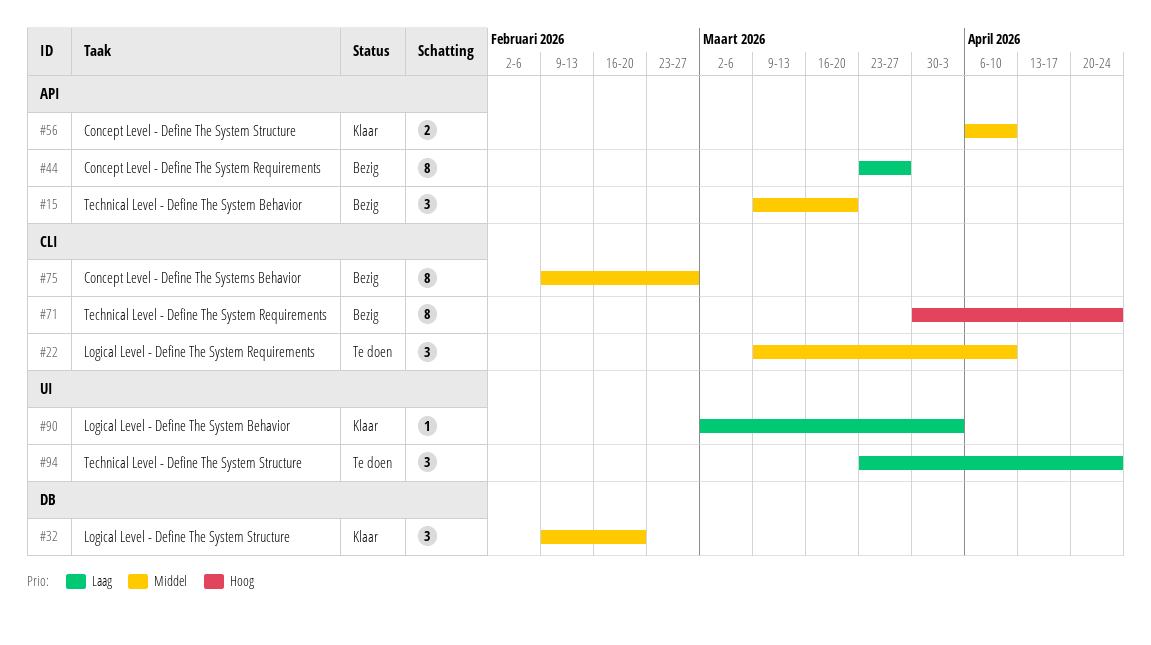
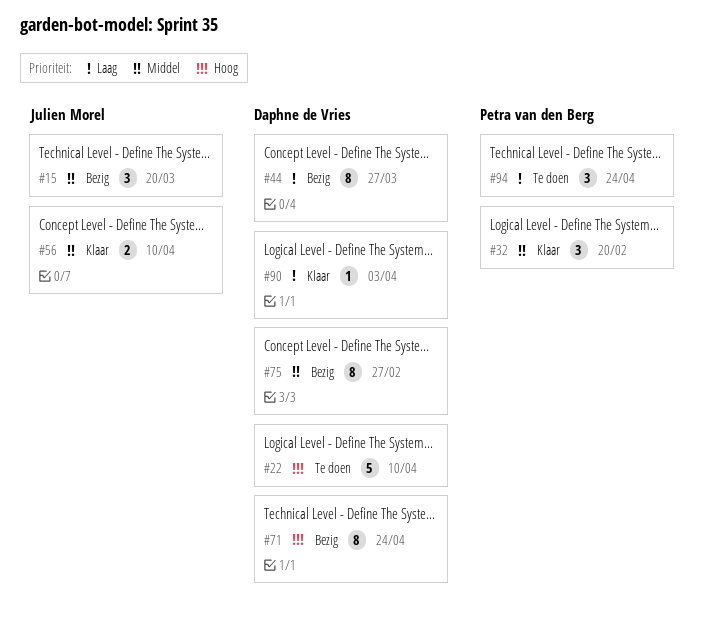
#22, priority: Middel -> Hoog
#22, estimate: 3 -> 5

